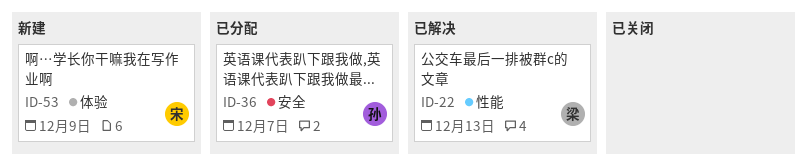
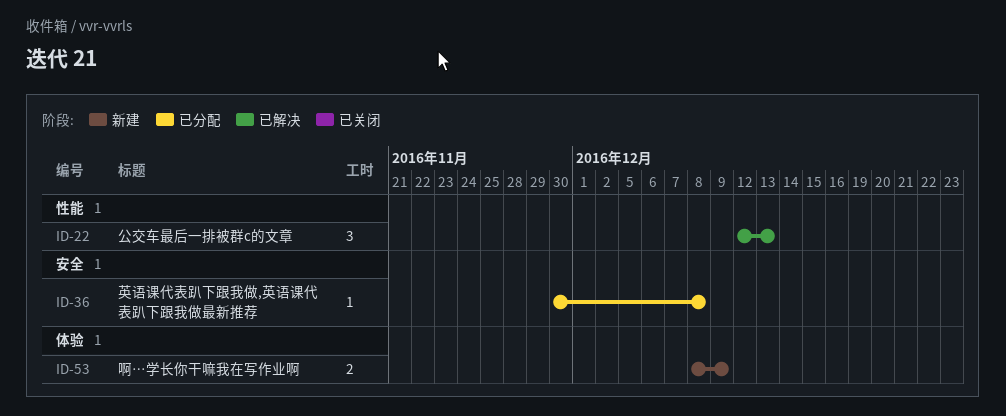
ID-36, due: Dec 7 -> Dec 8

